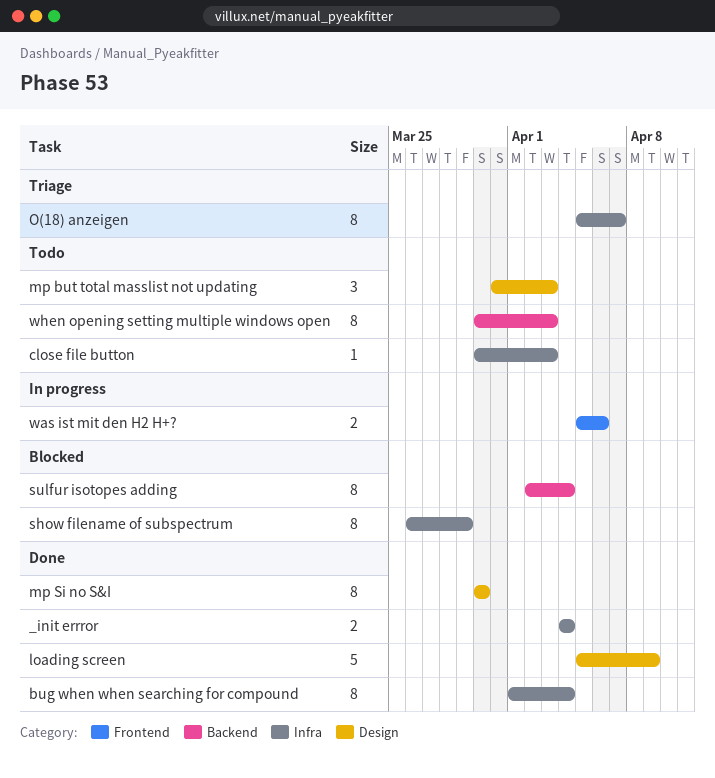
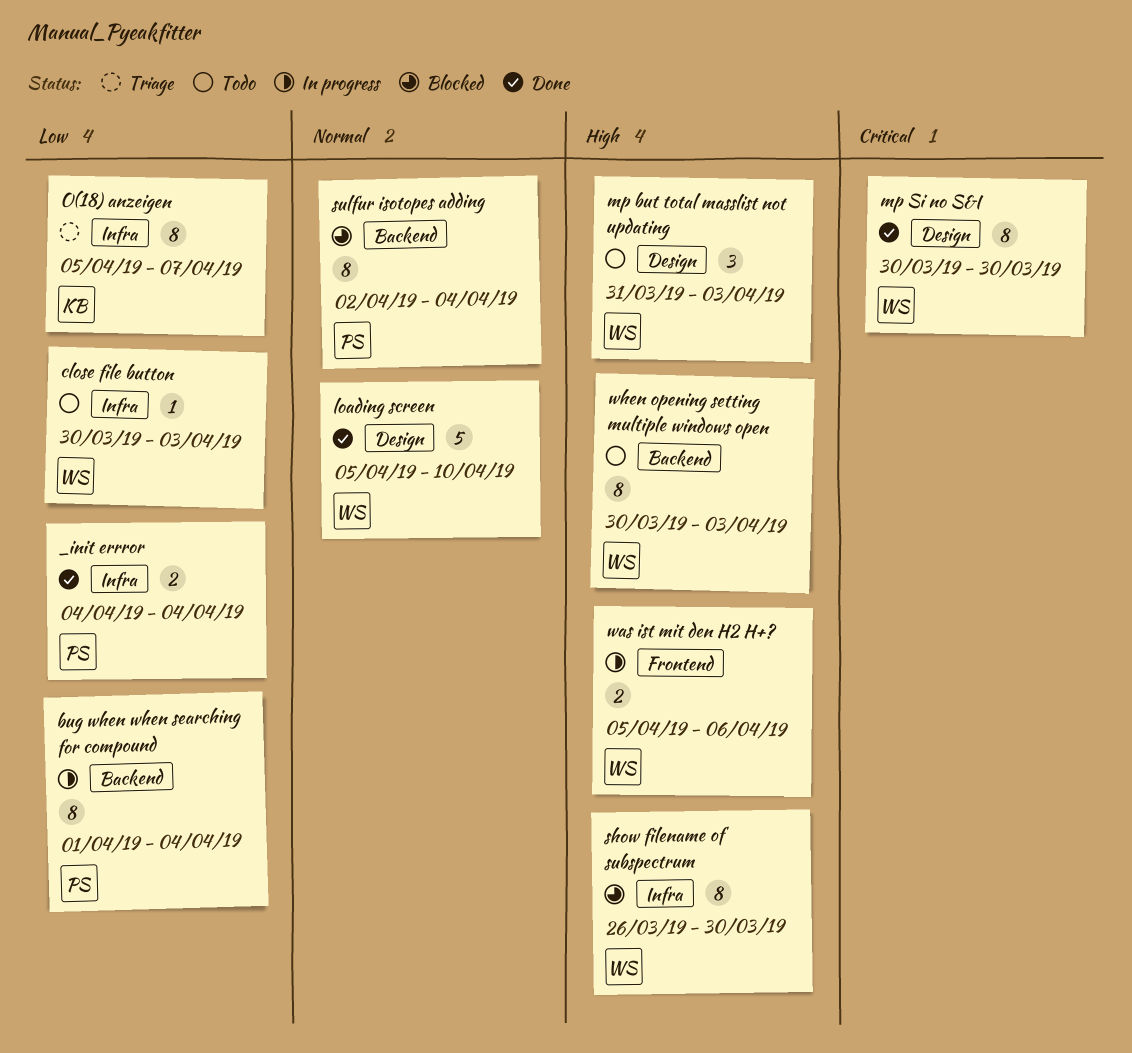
bug when when searching for compound, status: Done -> In progress
bug when when searching for compound, label: Infra -> Backend
loading screen, due: Apr 9 -> Apr 10
show filename of subspectrum, due: Mar 29 -> Mar 30

